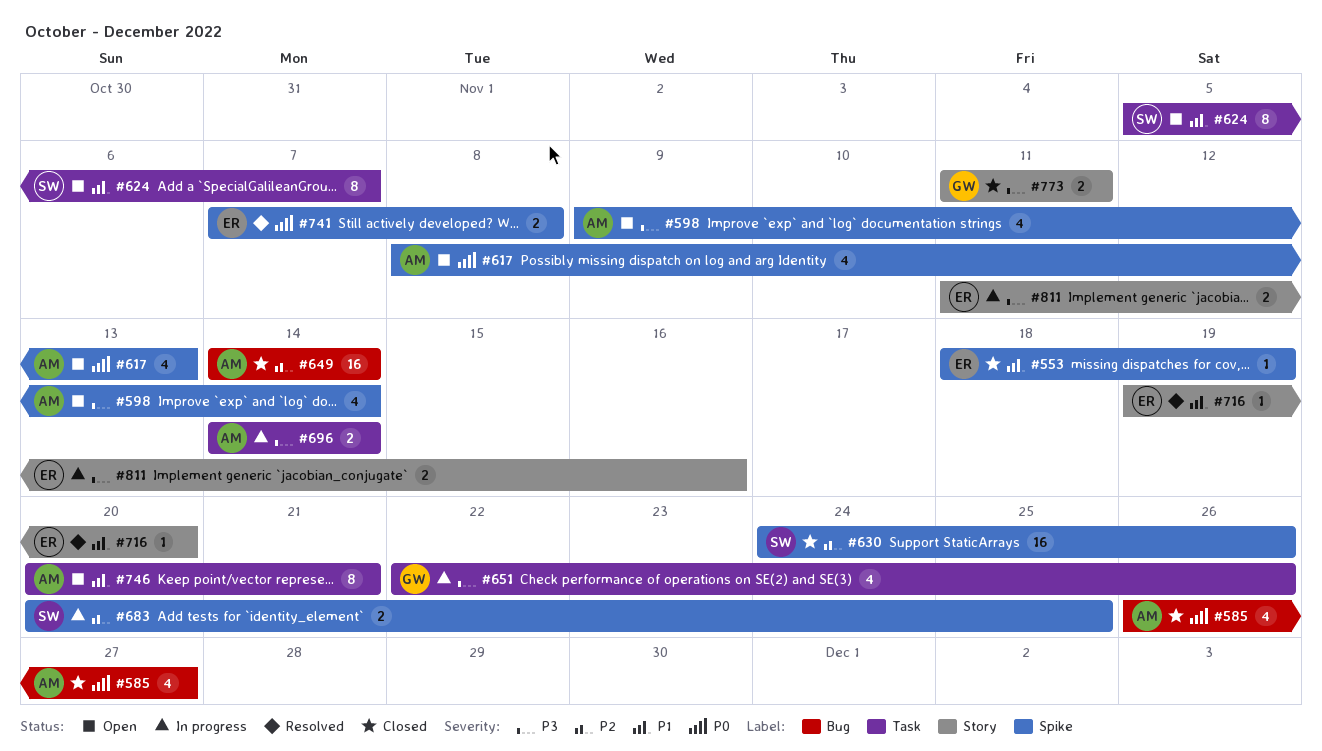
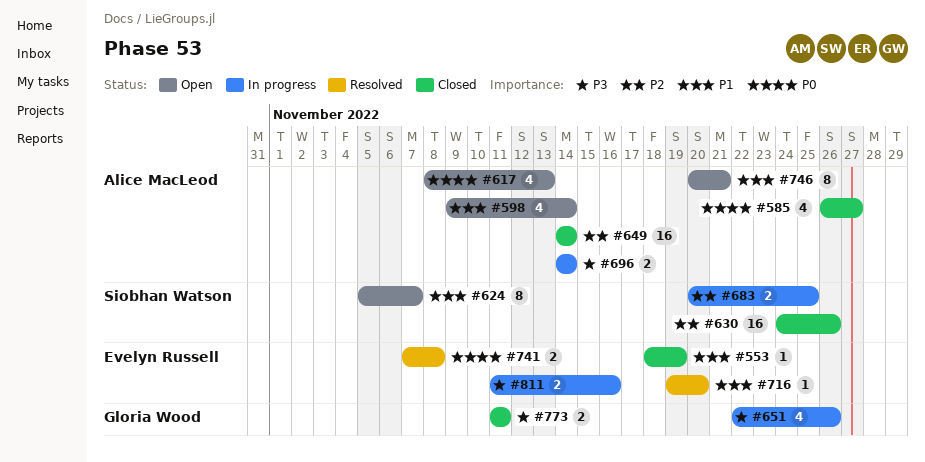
#598, priority: P3 -> P1

